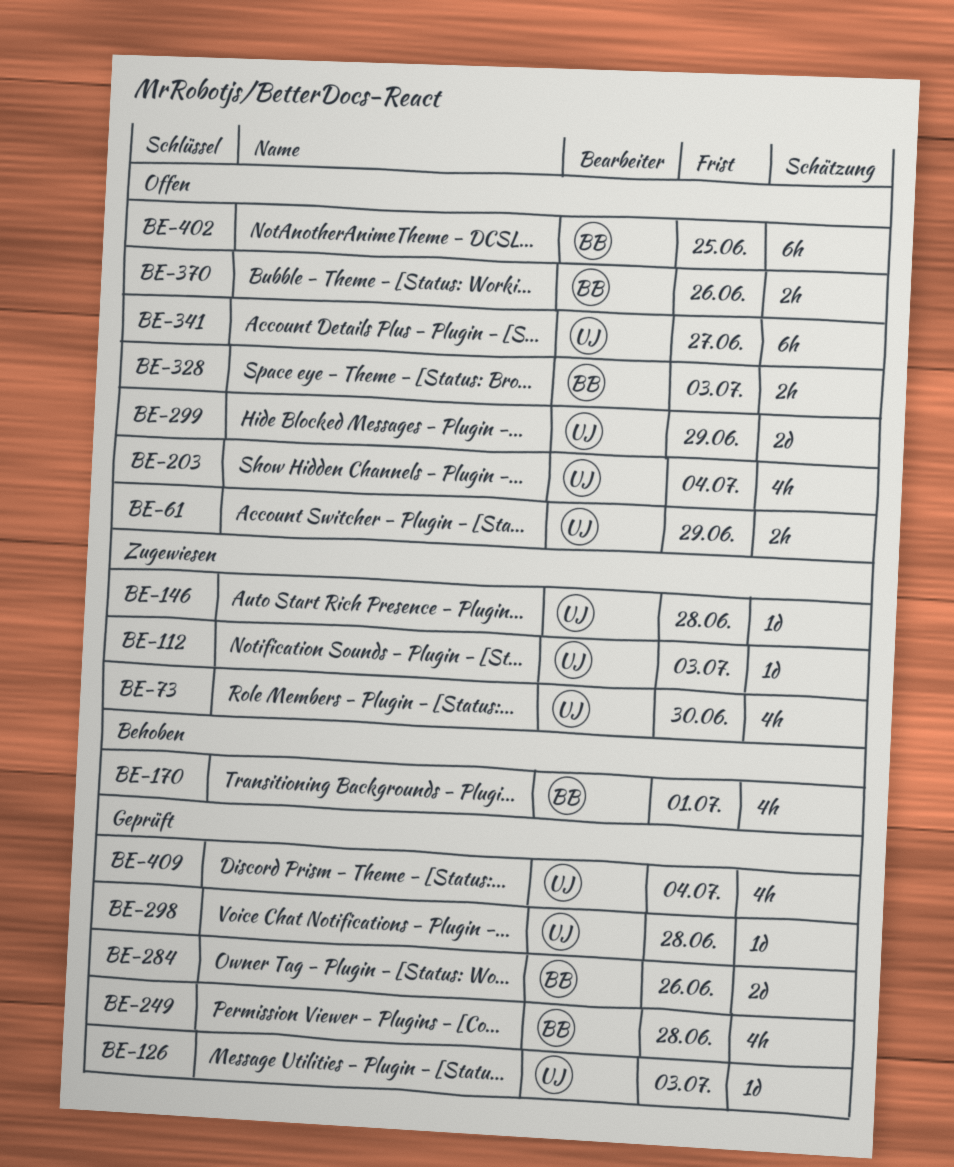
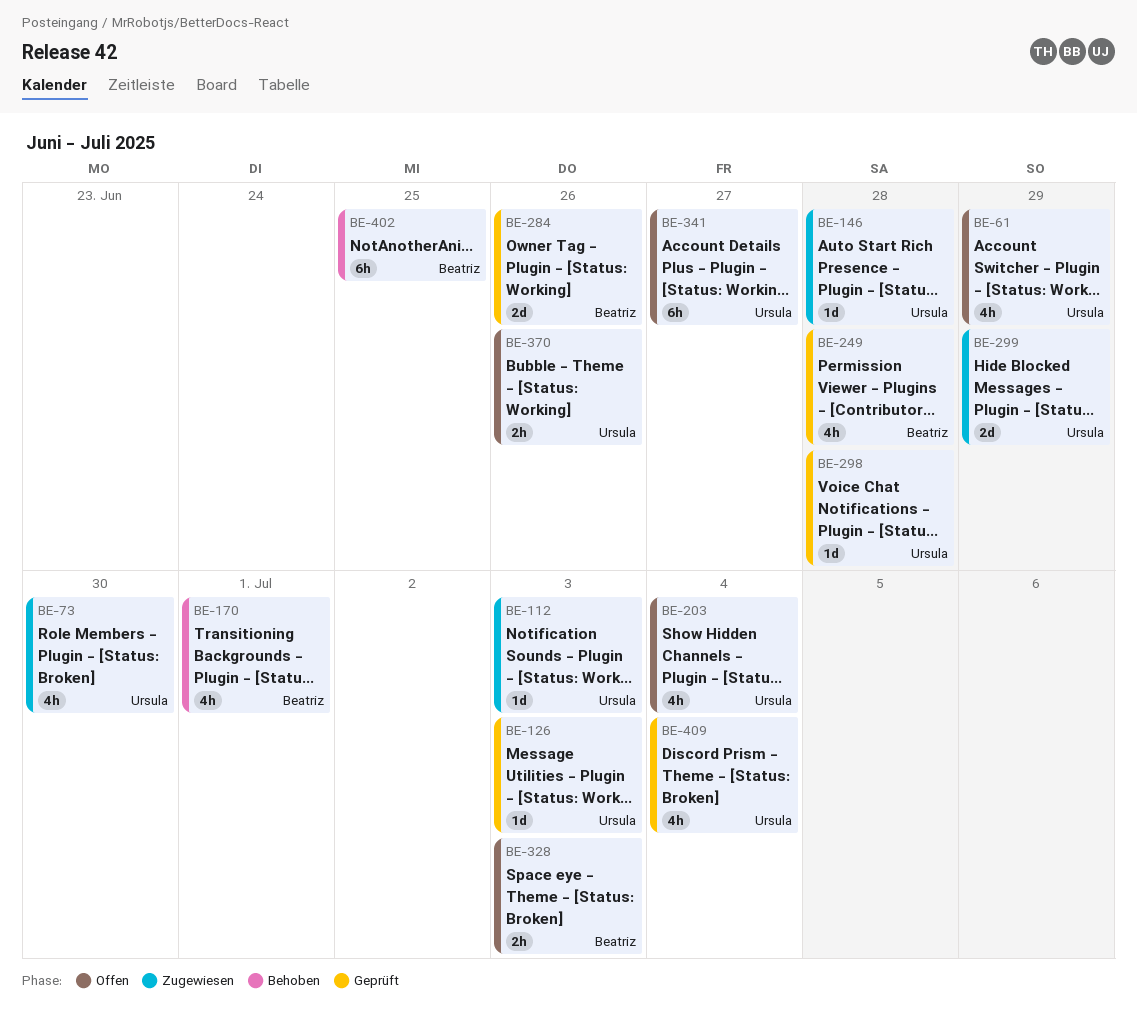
BE-61, estimate: 2h -> 4h
BE-299, status: Offen -> Zugewiesen
BE-370, owner: Beatriz -> Ursula
BE-402, status: Offen -> Behoben

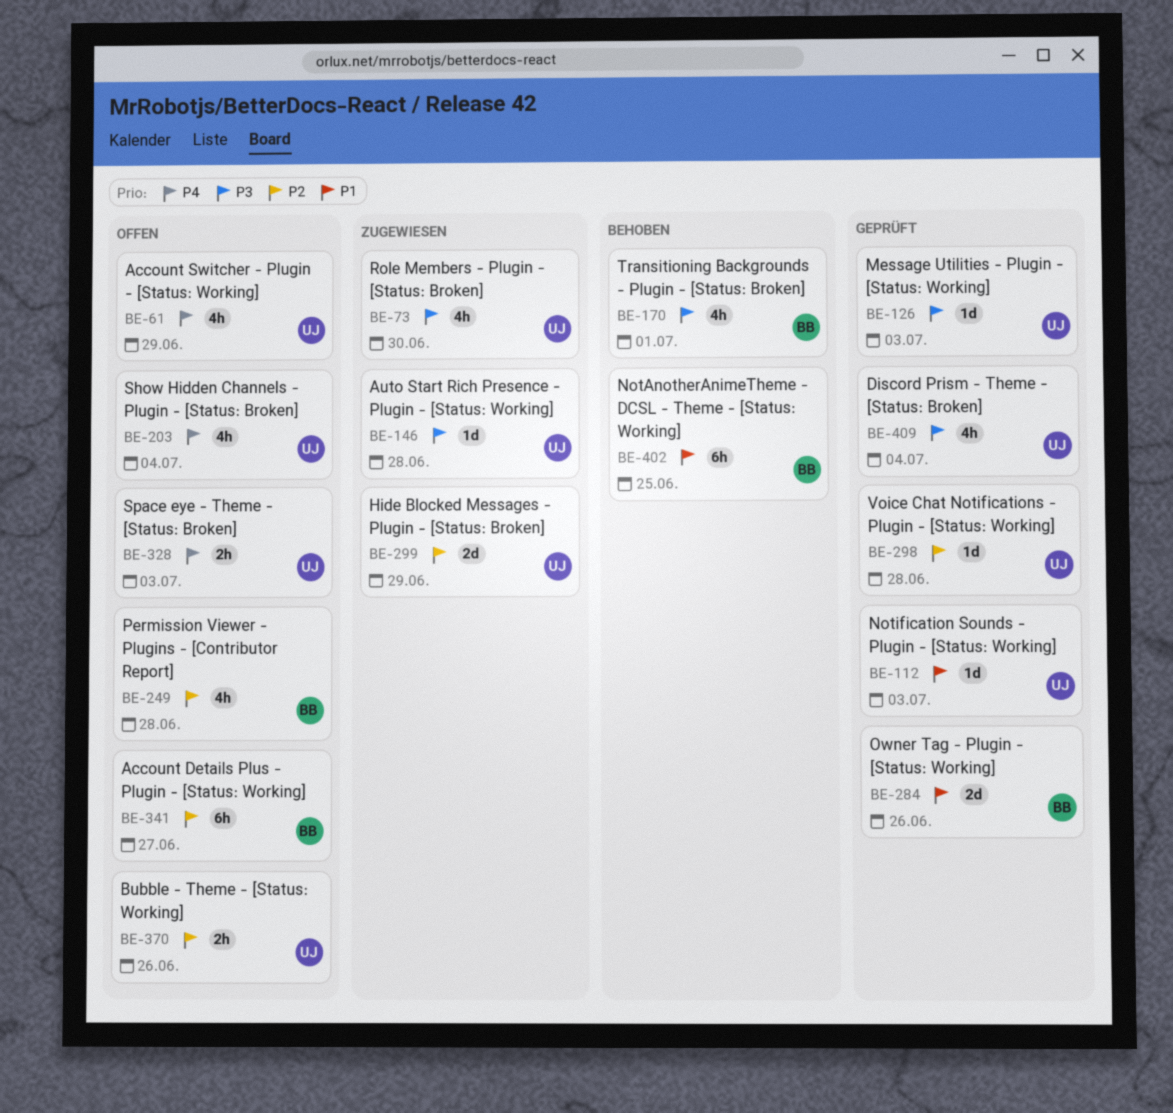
BE-112, status: Zugewiesen -> Geprüft
BE-249, status: Geprüft -> Offen
BE-328, owner: Beatriz -> Ursula
BE-341, owner: Ursula -> Beatriz

